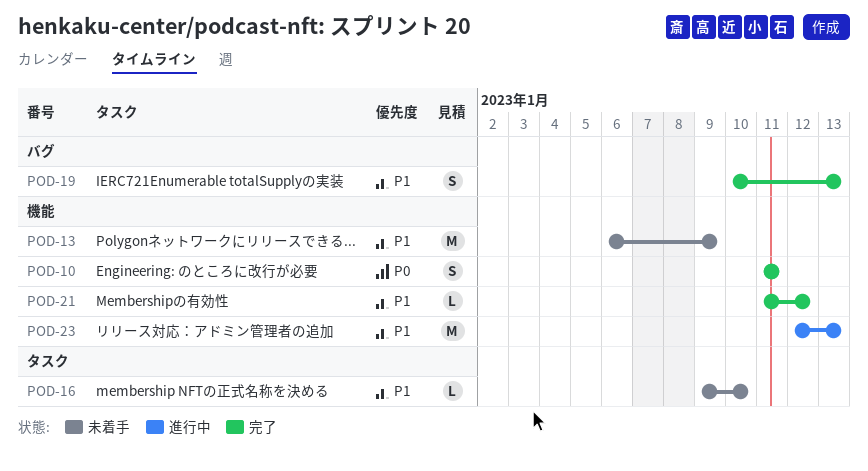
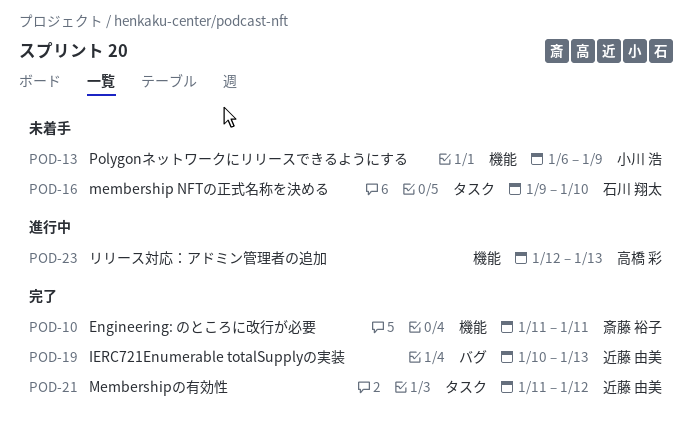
POD-21, label: 機能 -> タスク

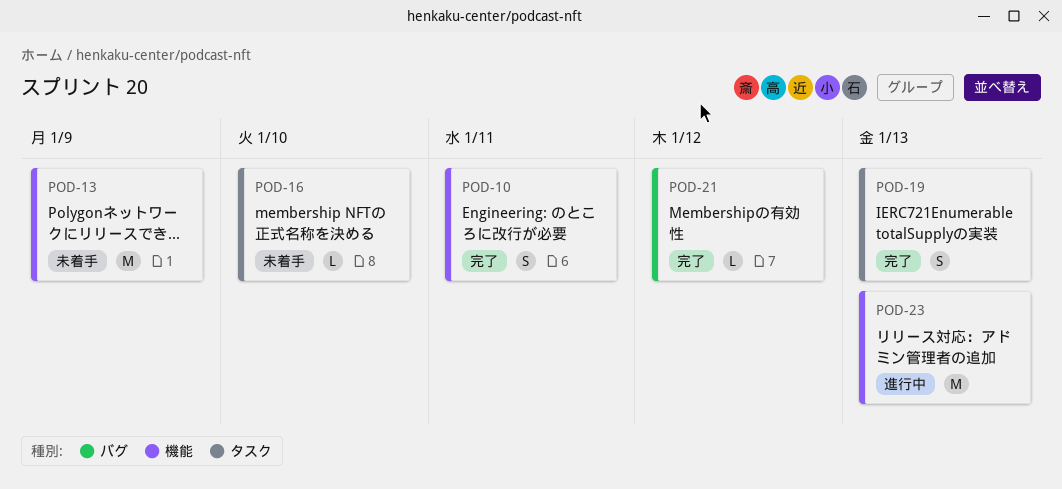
POD-19, label: バグ -> タスク
POD-21, label: タスク -> バグ

